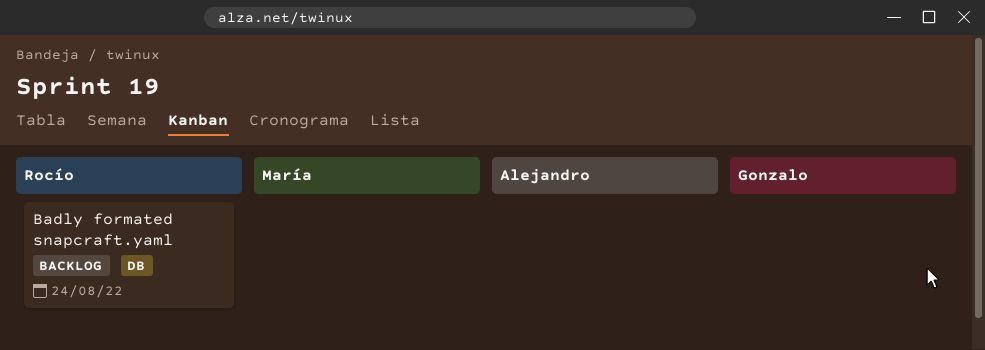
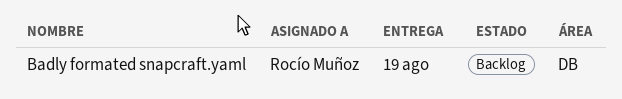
Badly formated snapcraft.yaml, due: Aug 24 -> Aug 19

